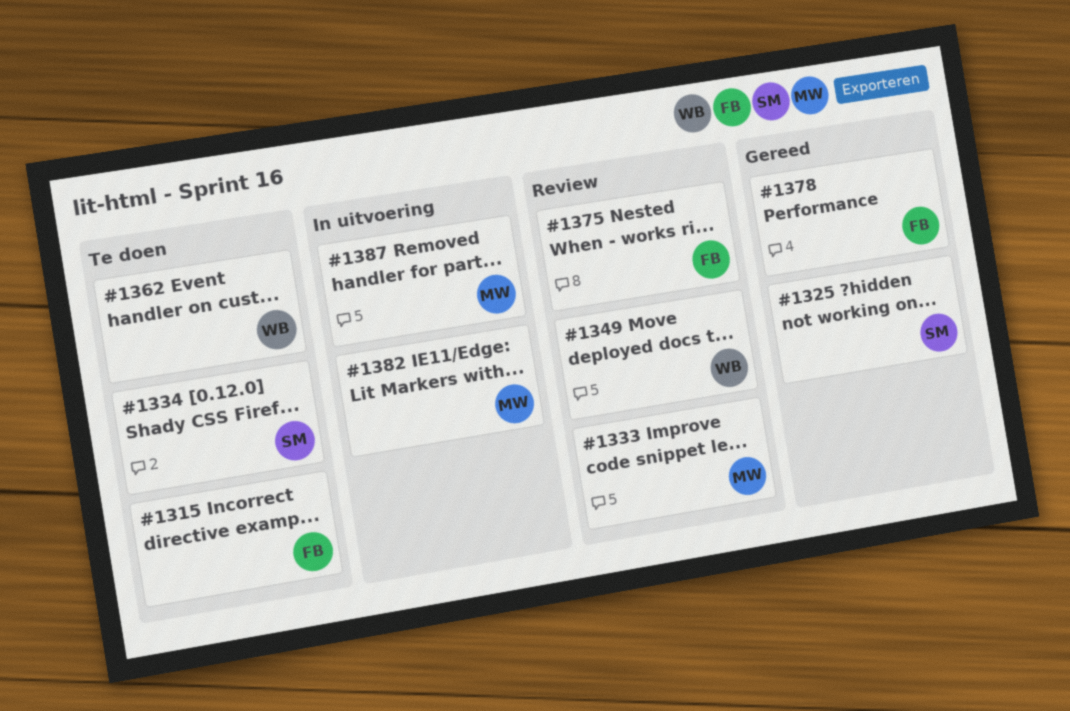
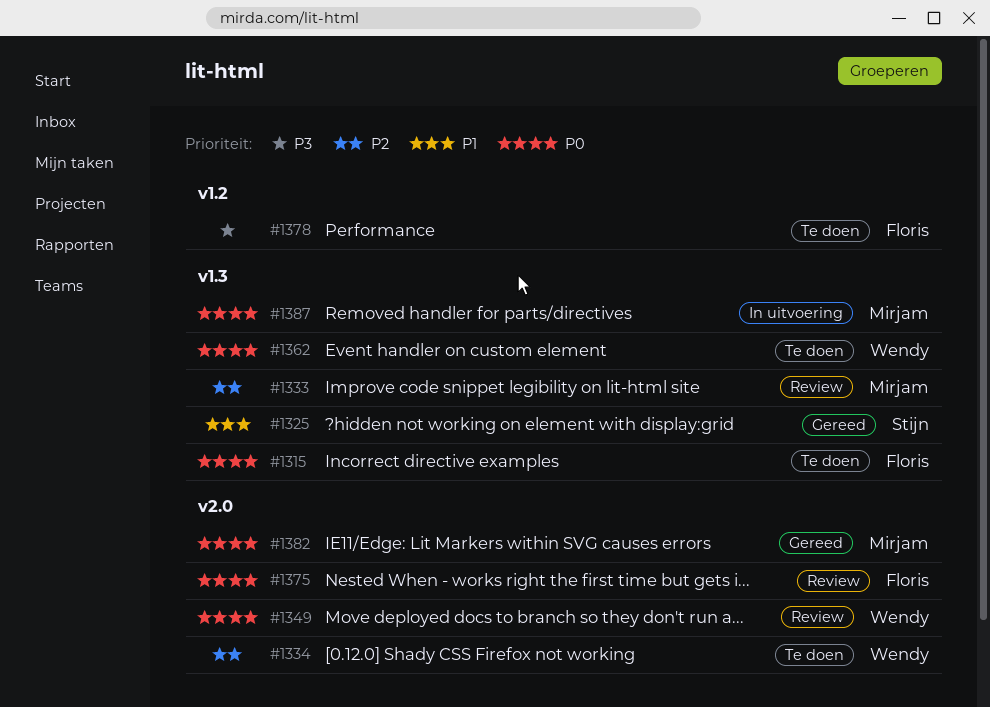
#1334, owner: Stijn -> Wendy
#1378, status: Gereed -> Te doen
#1382, status: In uitvoering -> Gereed

